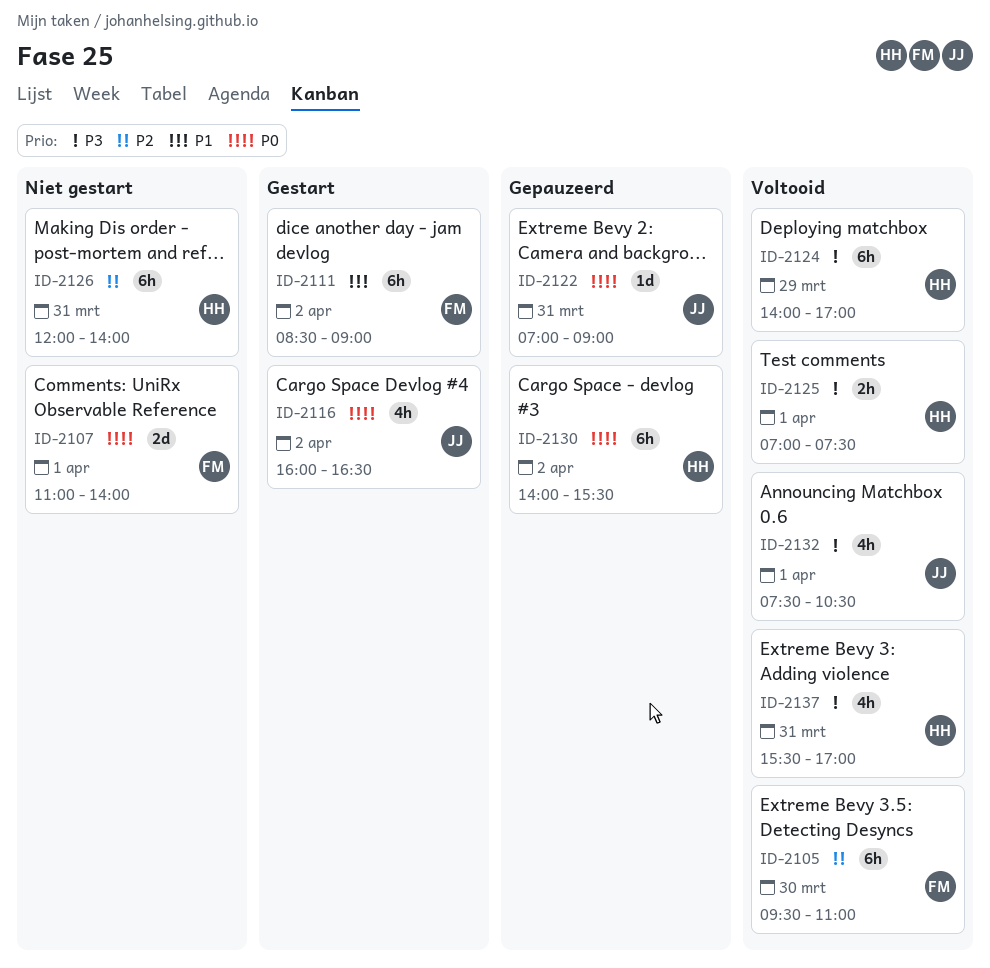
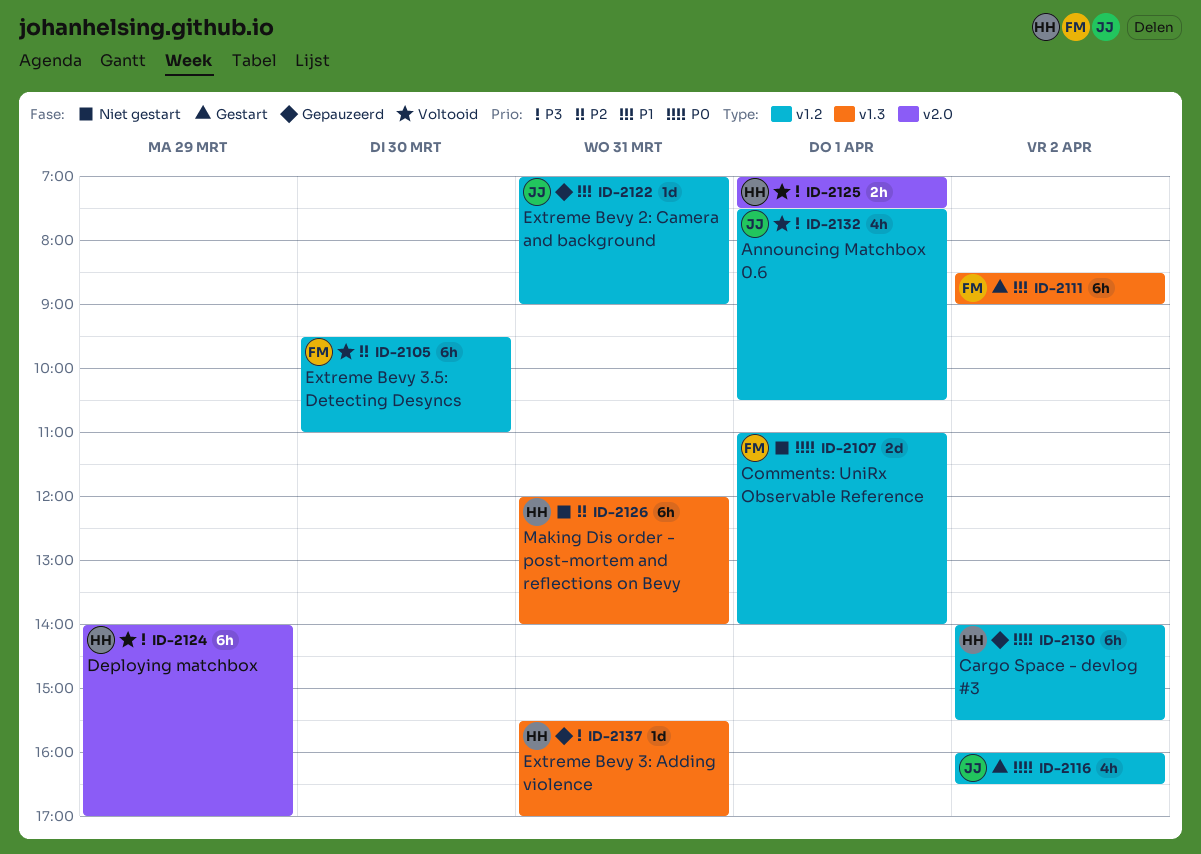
ID-2122, priority: P0 -> P1
ID-2137, status: Voltooid -> Gepauzeerd
ID-2137, estimate: 4h -> 1d

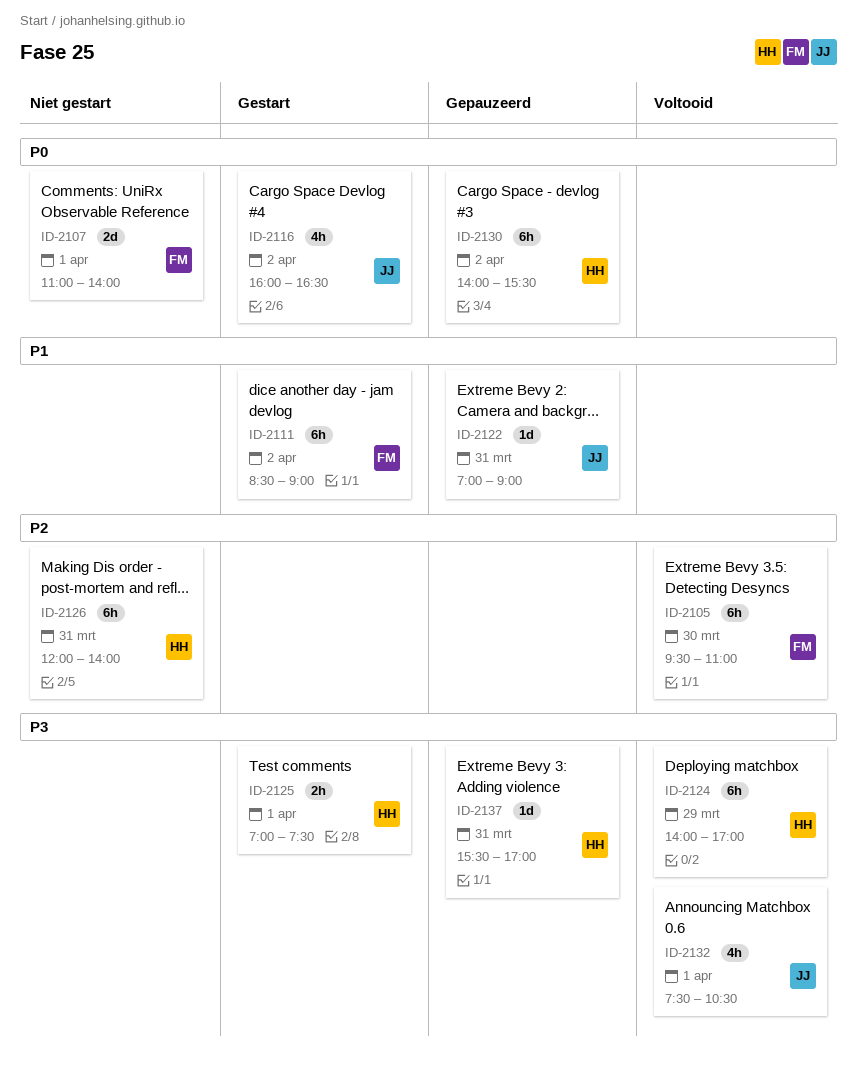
ID-2125, status: Voltooid -> Gestart

